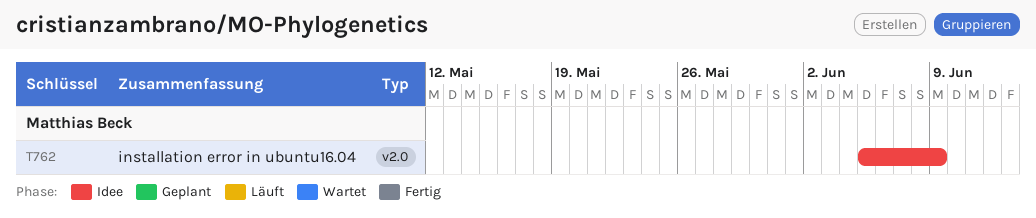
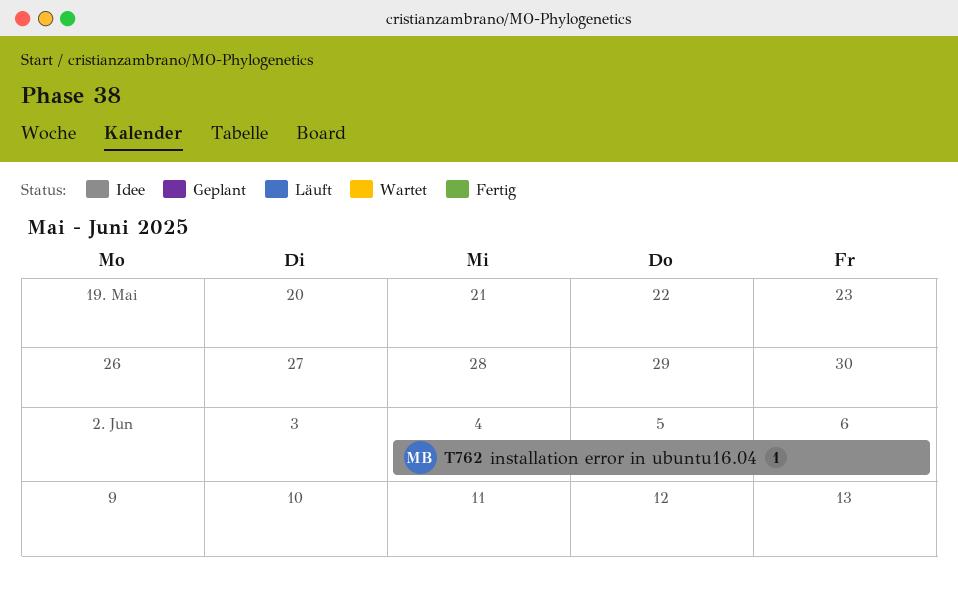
T762, start: Jun 5 -> Jun 4
T762, due: Jun 9 -> Jun 6

